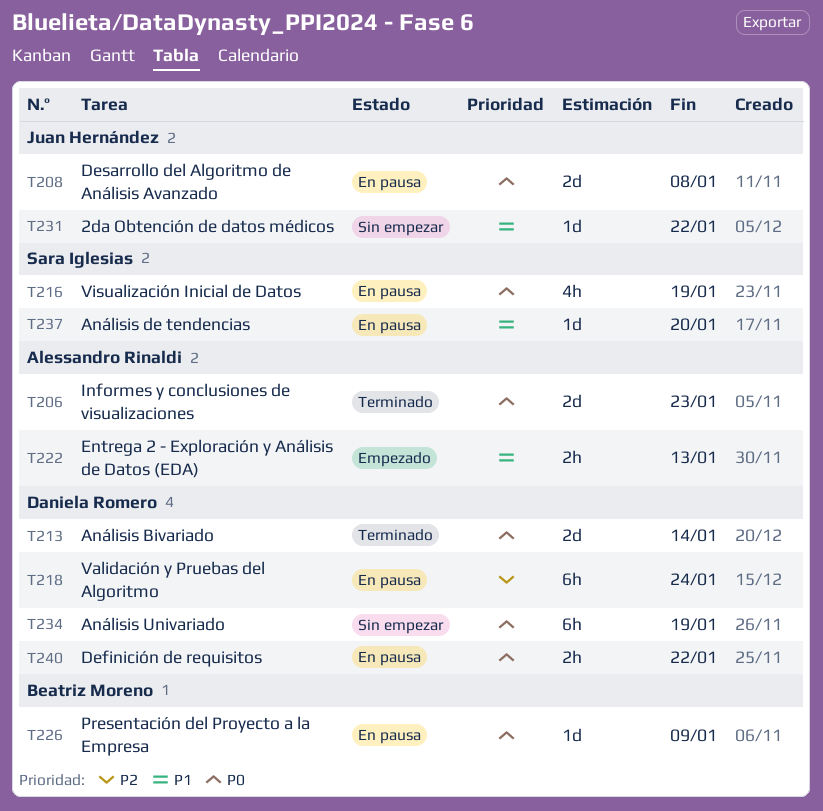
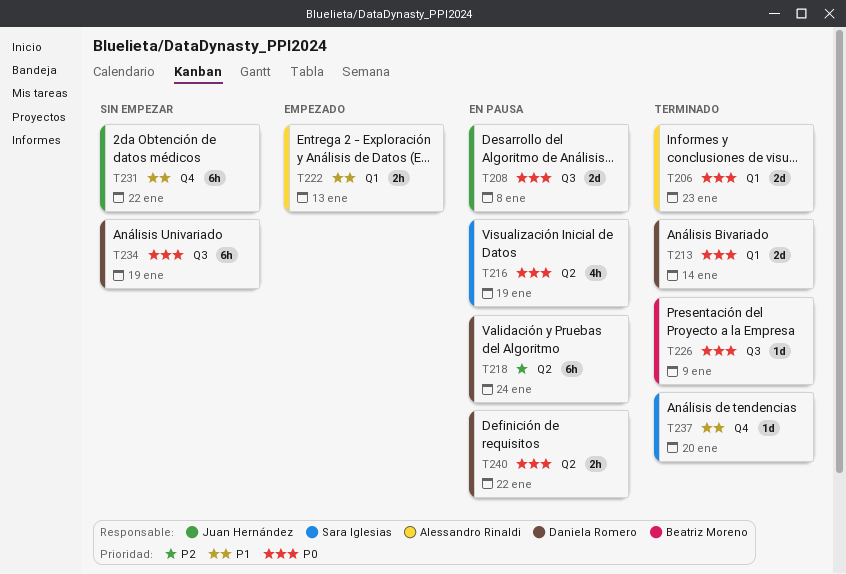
T226, status: En pausa -> Terminado
T231, estimate: 1d -> 6h
T237, status: En pausa -> Terminado

